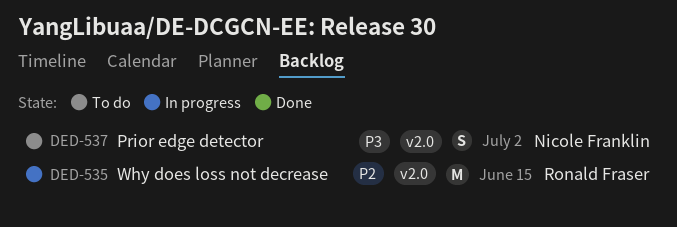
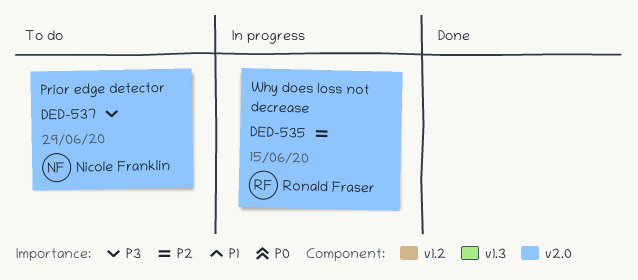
DED-537, due: Jul 2 -> Jun 29

